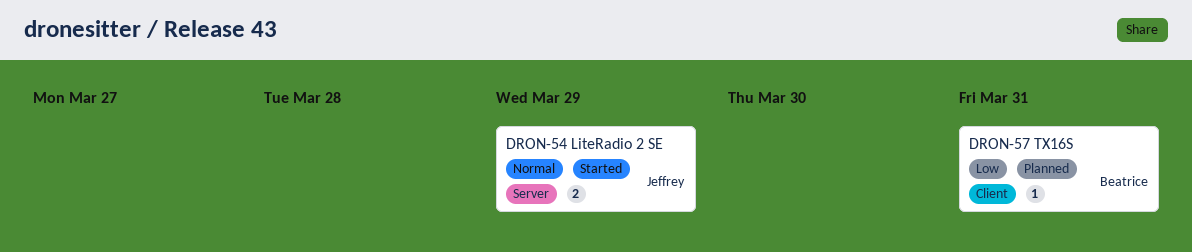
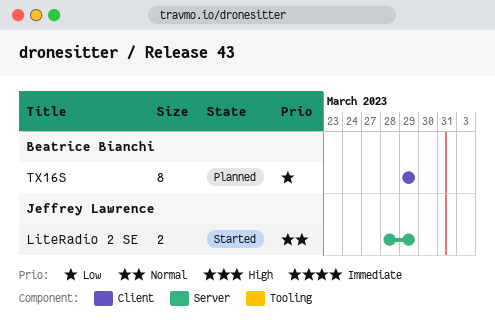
TX16S, estimate: 1 -> 8
TX16S, due: Mar 31 -> Mar 29

